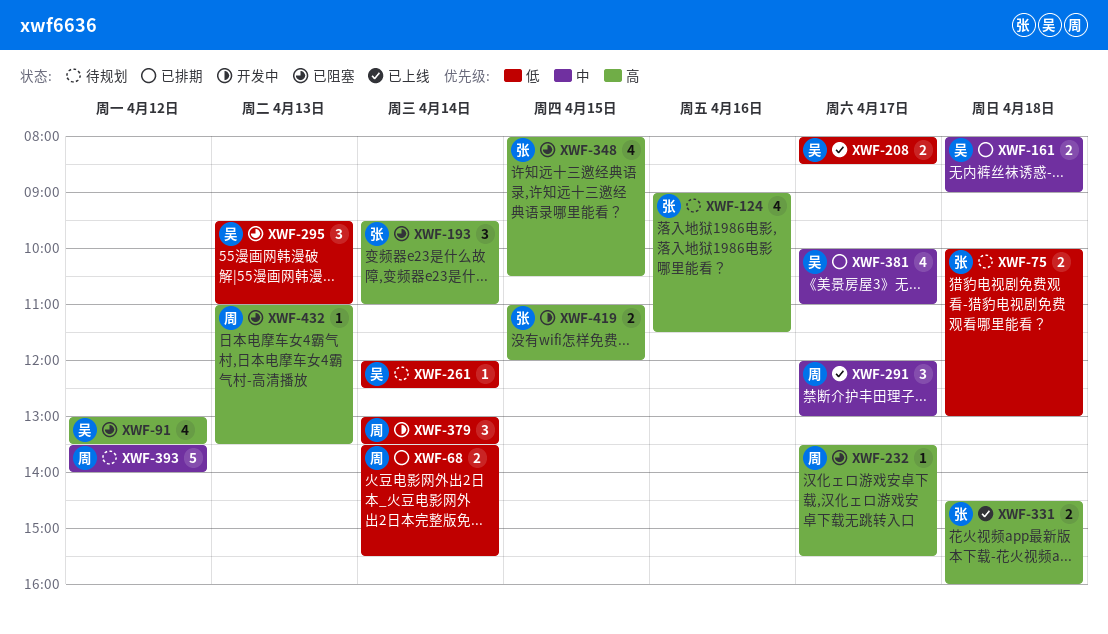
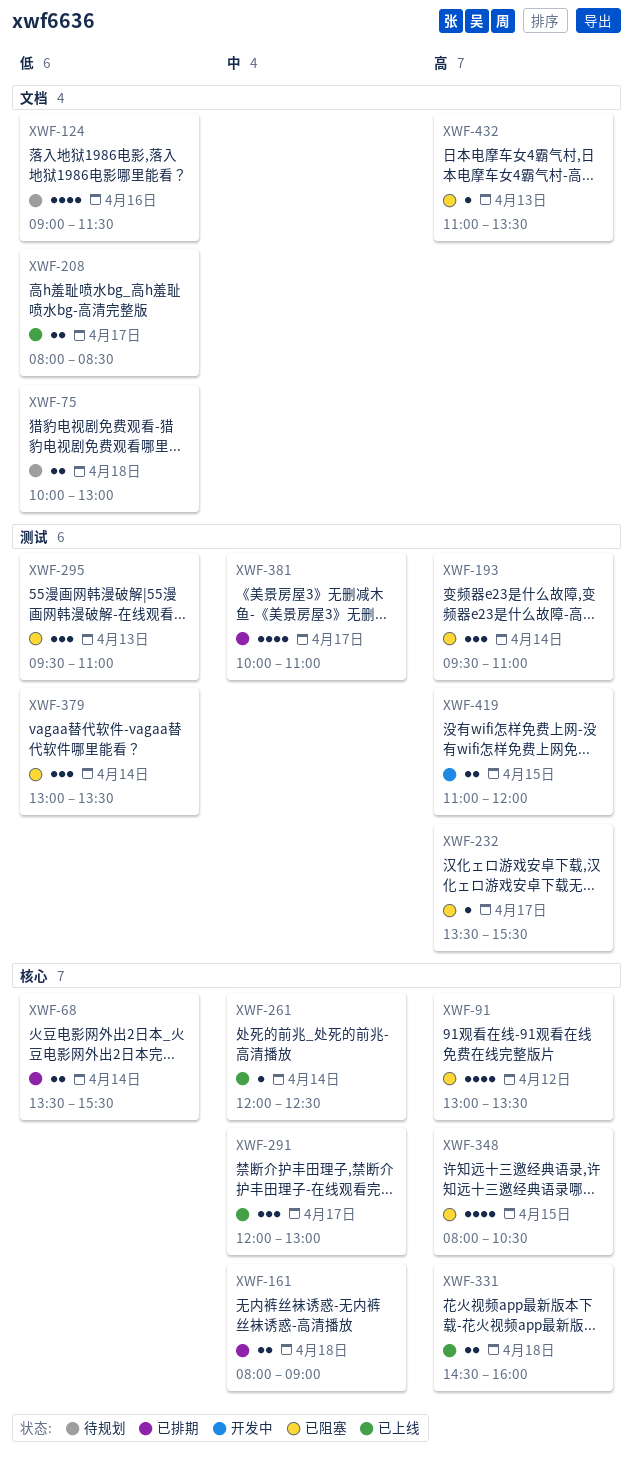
XWF-124, priority: 高 -> 低
XWF-261, status: 待规划 -> 已上线
XWF-261, priority: 低 -> 中
XWF-379, status: 开发中 -> 已阻塞
XWF-393: present -> none

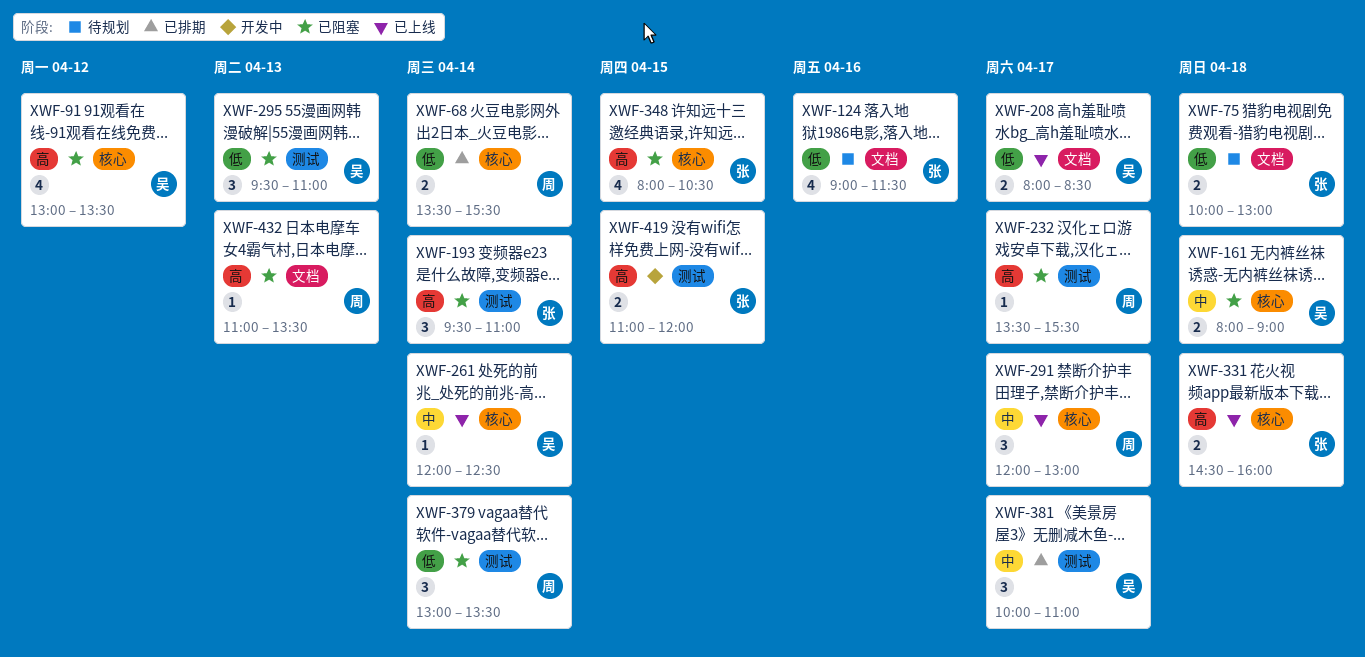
XWF-161, status: 已排期 -> 已阻塞
XWF-381, estimate: 4 -> 3

